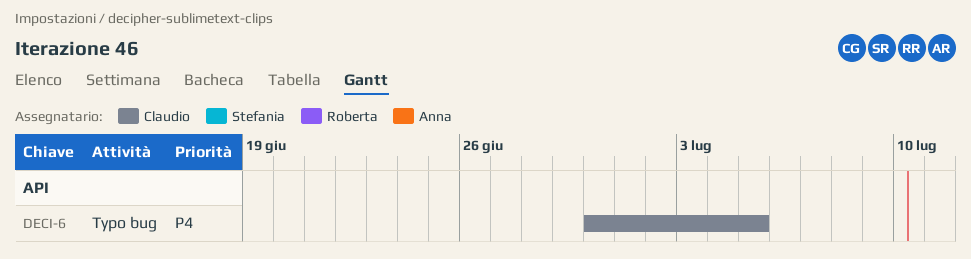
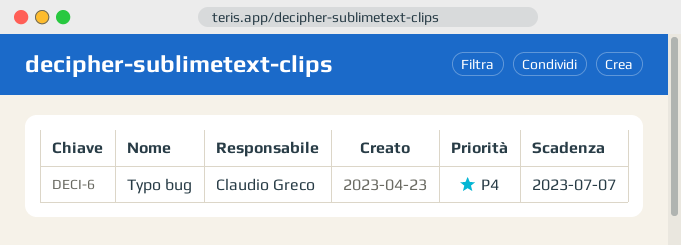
DECI-6, due: Jul 5 -> Jul 7

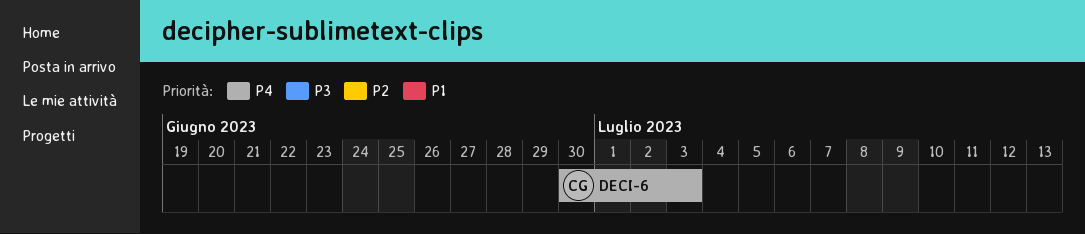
DECI-6, due: Jul 7 -> Jul 3

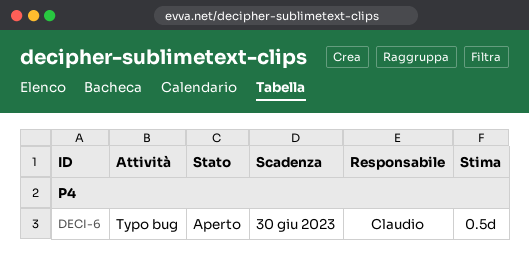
DECI-6, due: Jul 3 -> Jun 30

